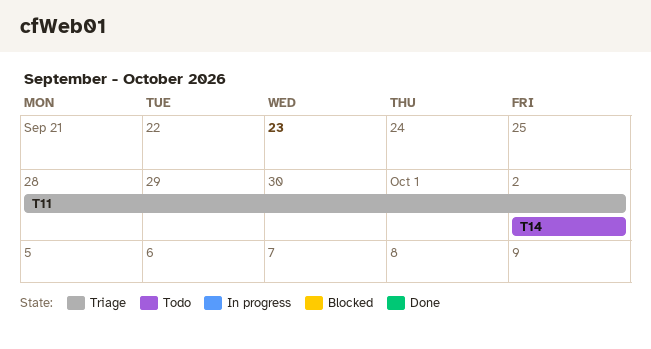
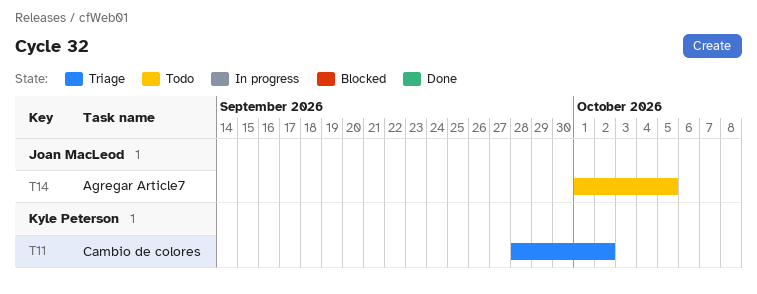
T14, start: Oct 2 -> Oct 1
T14, due: Oct 2 -> Oct 5

